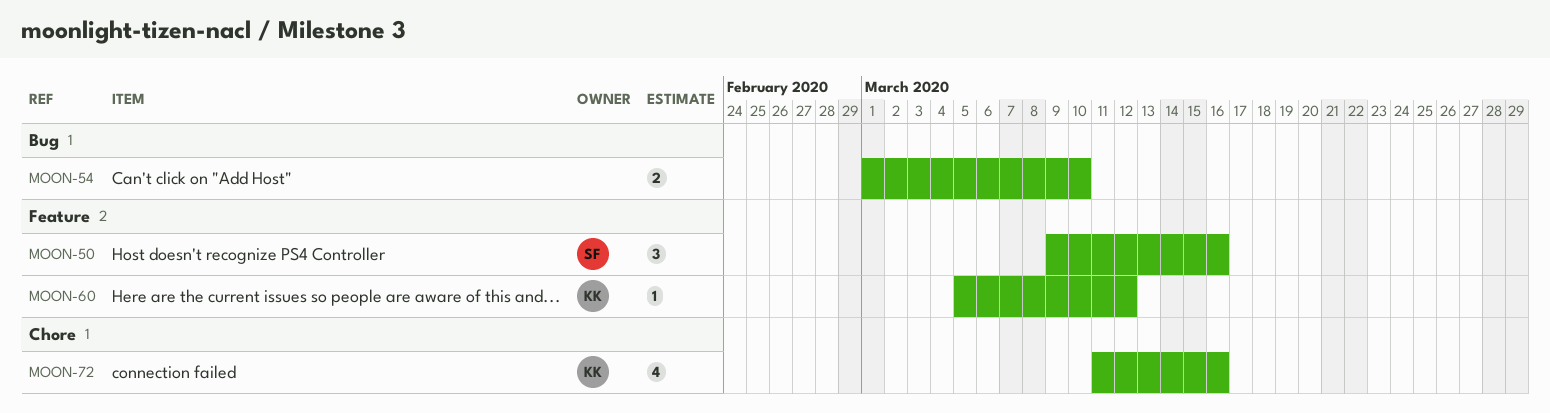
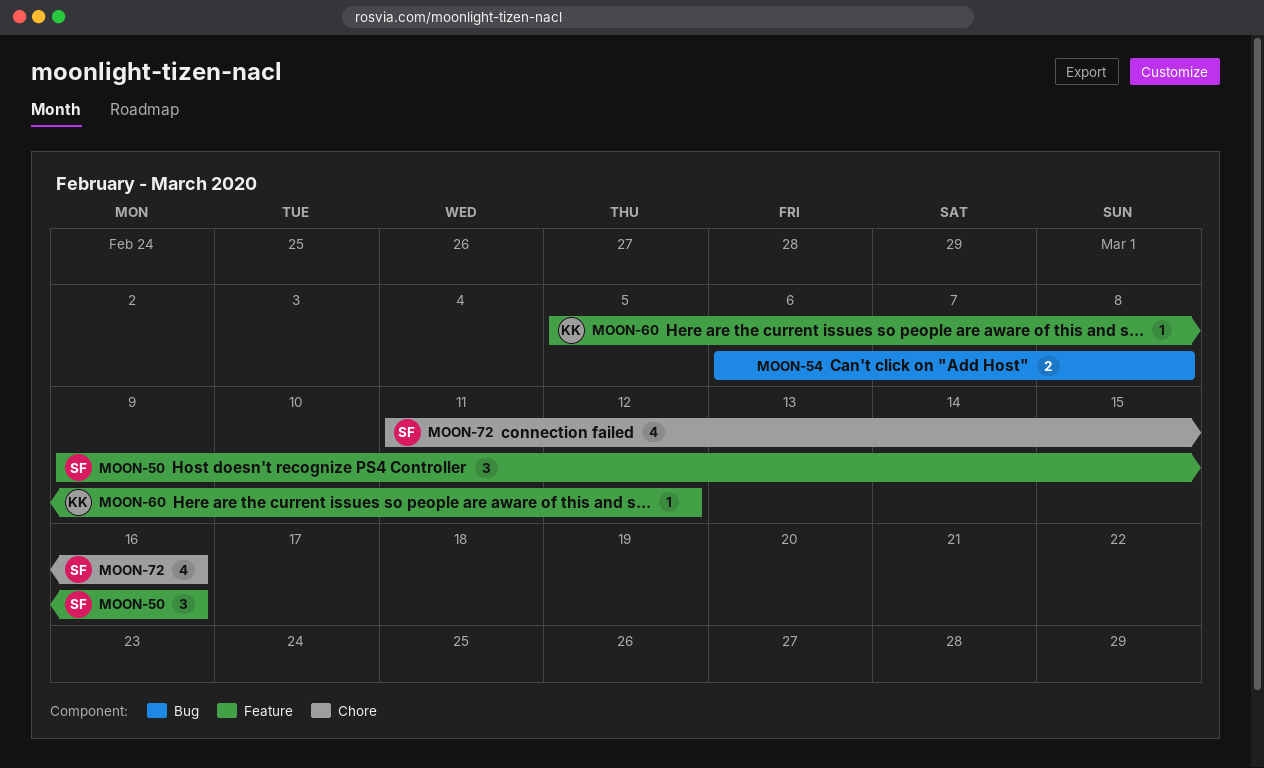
MOON-54, start: Mar 1 -> Mar 6
MOON-54, due: Mar 10 -> Mar 8
MOON-72, owner: KK -> SF

